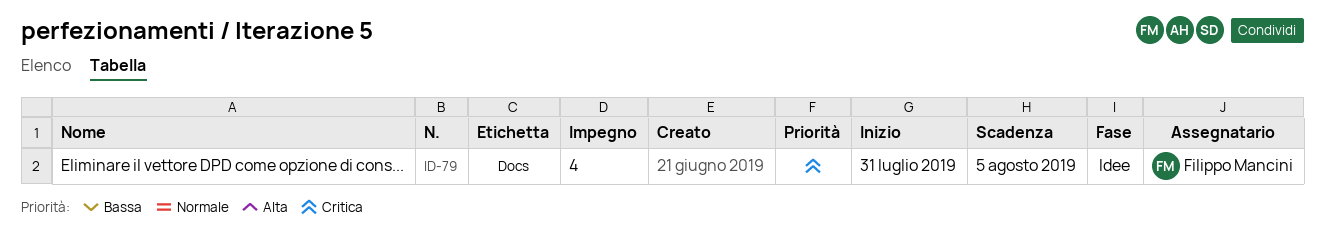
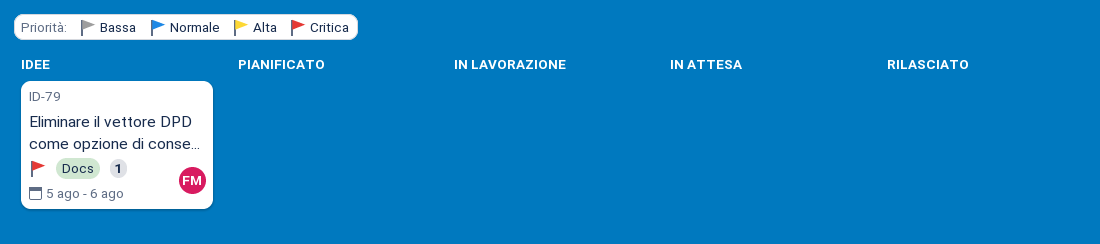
ID-79, estimate: 4 -> 1
ID-79, start: Jul 31 -> Aug 5
ID-79, due: Aug 5 -> Aug 6

